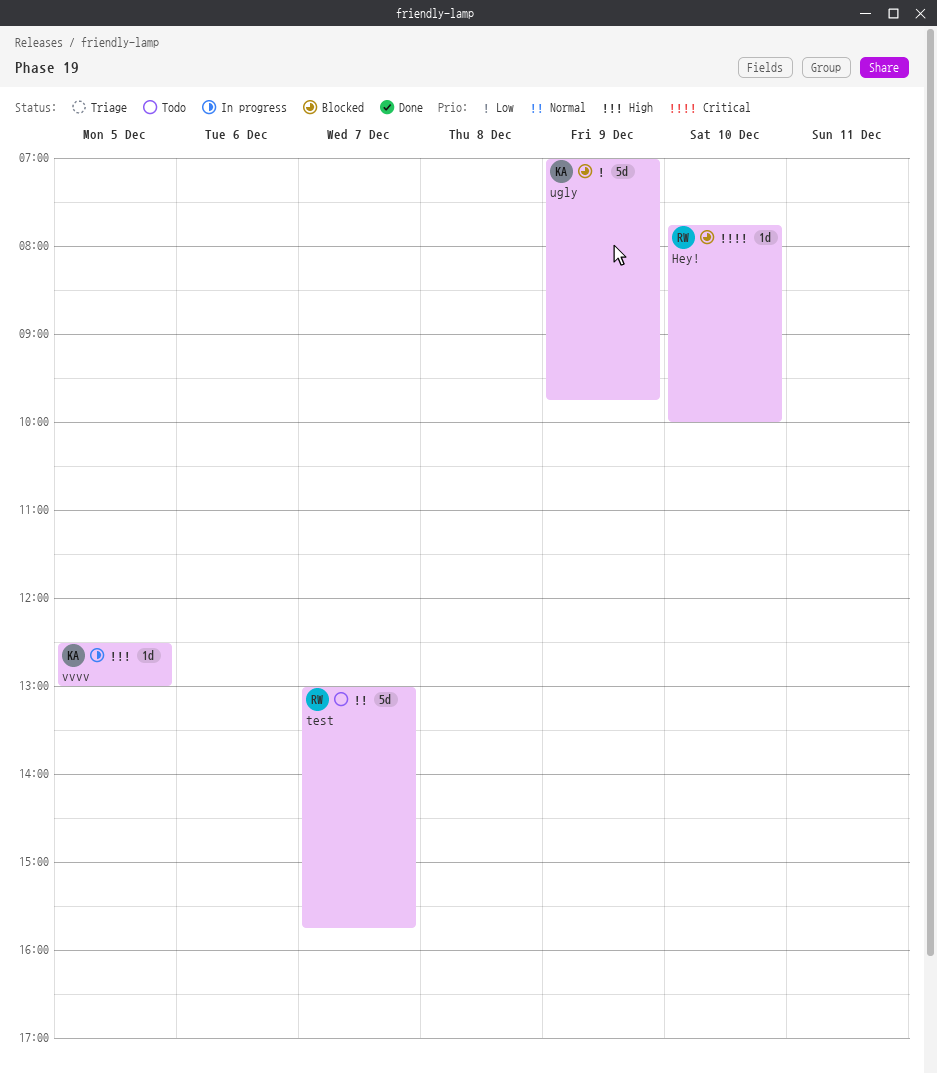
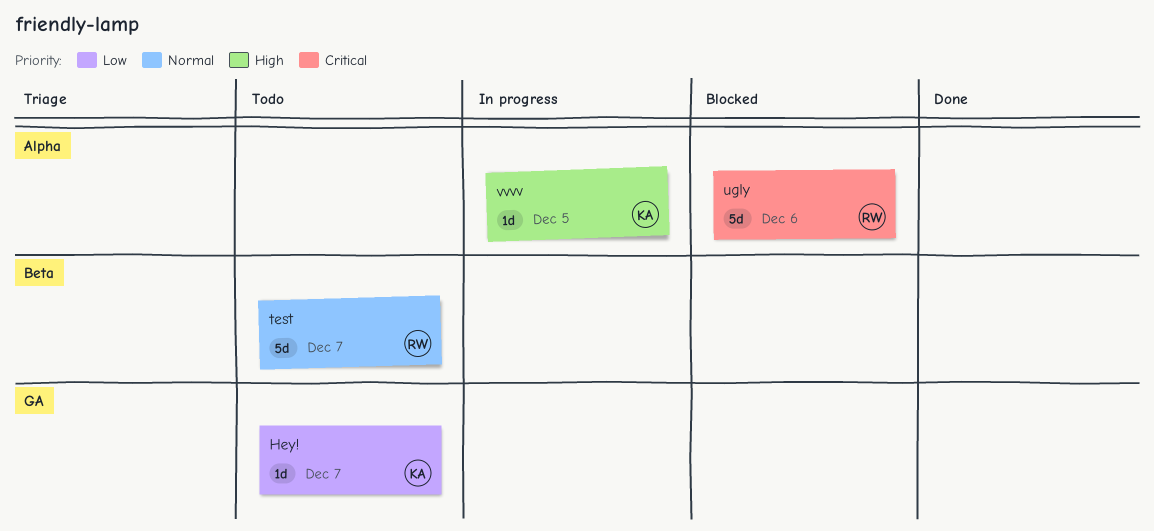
Hey!, status: Blocked -> Todo
Hey!, owner: RW -> KA
Hey!, priority: Critical -> Low
Hey!, day: Dec 10 -> Dec 7
ugly, owner: KA -> RW
ugly, priority: Low -> Critical
ugly, day: Dec 9 -> Dec 6

